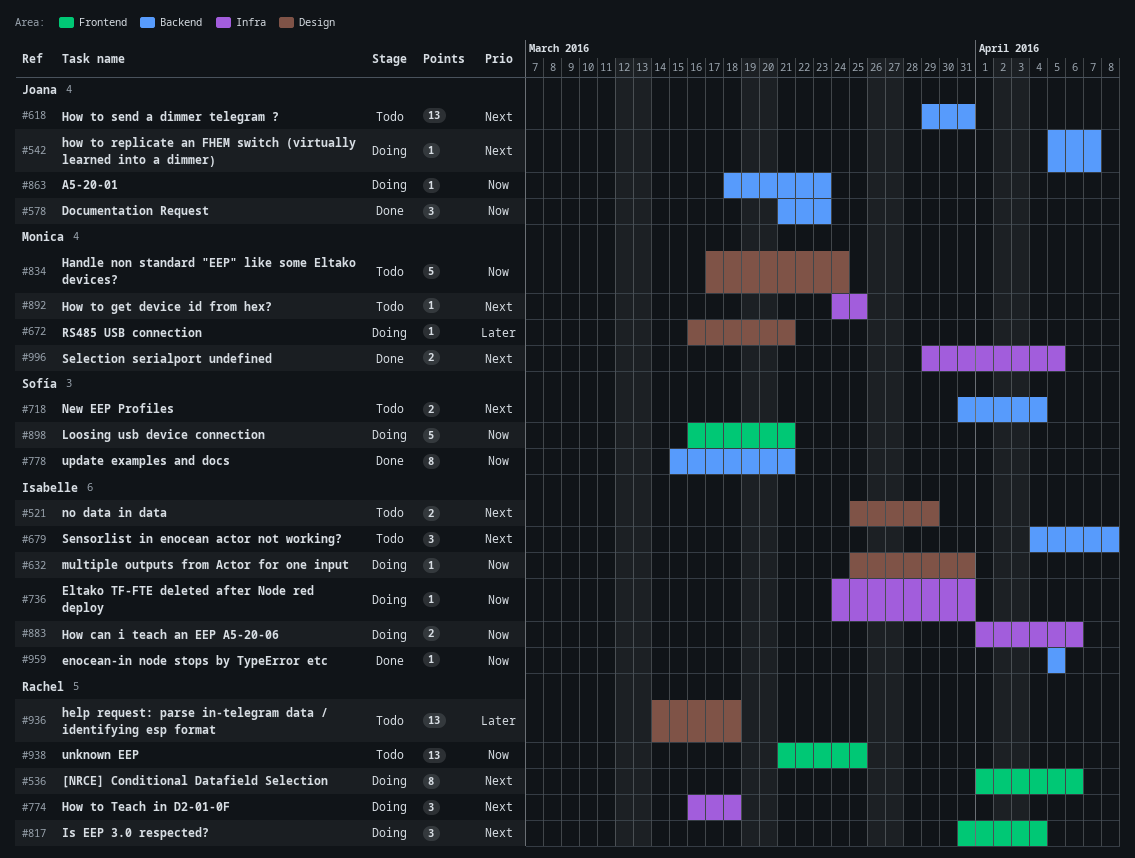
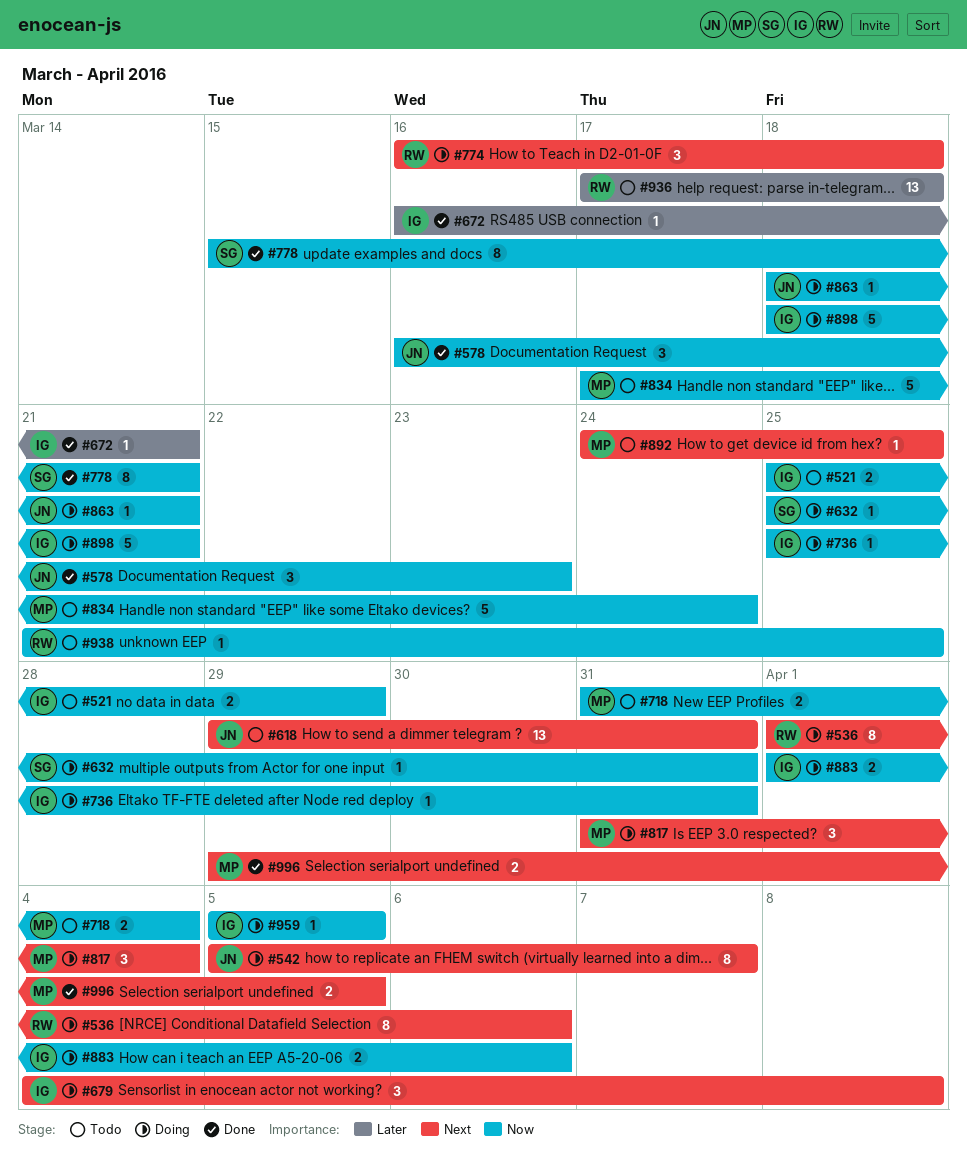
#521, priority: Next -> Now
#542, estimate: 1 -> 8
#578, start: Mar 21 -> Mar 16
#632, owner: Isabelle -> Sofía
#672, status: Doing -> Done
#672, owner: Monica -> Isabelle
#679, status: Todo -> Doing
#718, owner: Sofía -> Monica
#718, priority: Next -> Now
#736, start: Mar 24 -> Mar 25
#817, owner: Rachel -> Monica
#863, due: Mar 23 -> Mar 21
#898, owner: Sofía -> Isabelle
#898, start: Mar 16 -> Mar 18
#936, start: Mar 14 -> Mar 17
#938, estimate: 13 -> 1
#959, status: Done -> Doing

